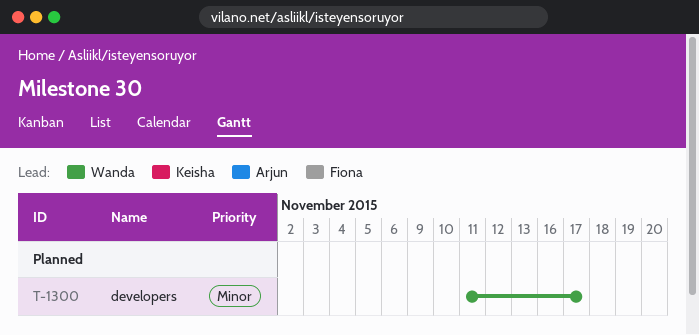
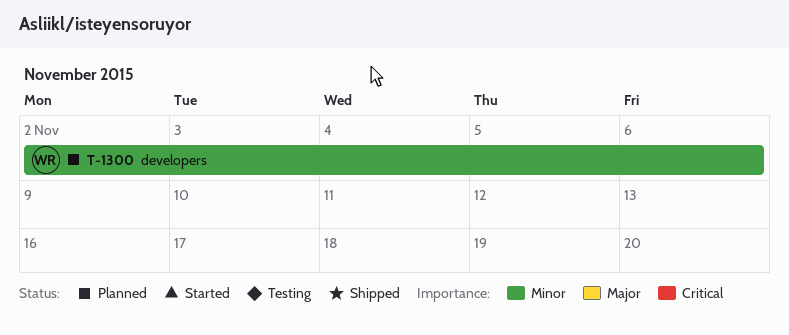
T-1300, start: Nov 11 -> Nov 2
T-1300, due: Nov 17 -> Nov 6

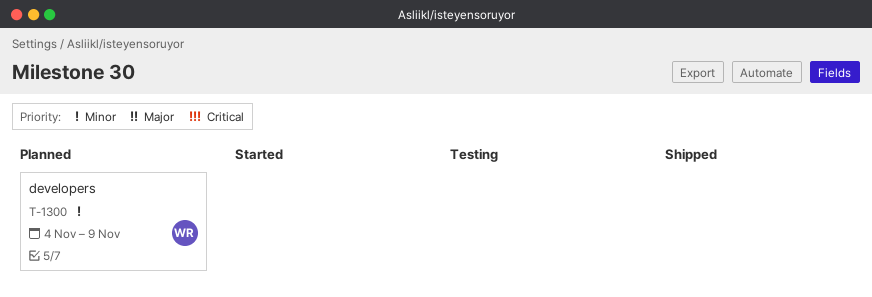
T-1300, start: Nov 2 -> Nov 4
T-1300, due: Nov 6 -> Nov 9

